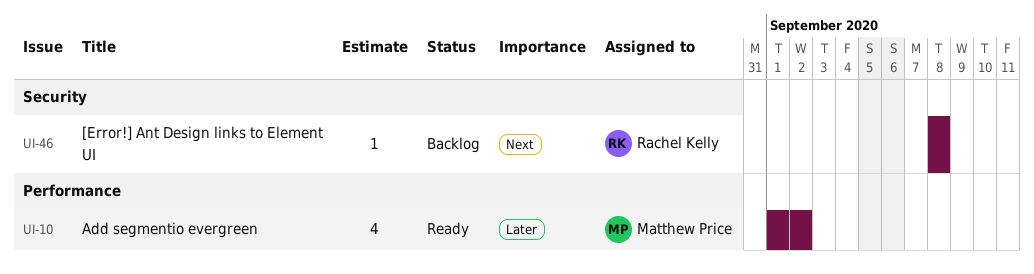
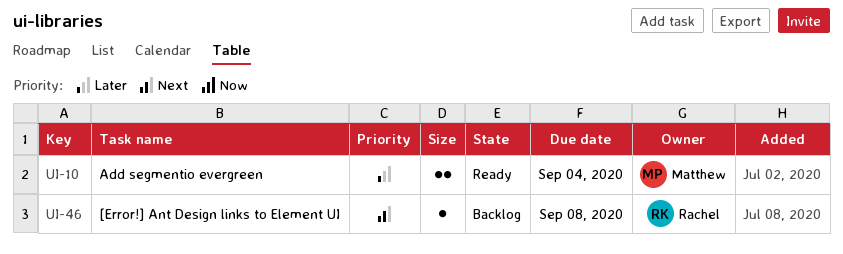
UI-10, estimate: 4 -> 2
UI-10, due: Sep 2 -> Sep 4

